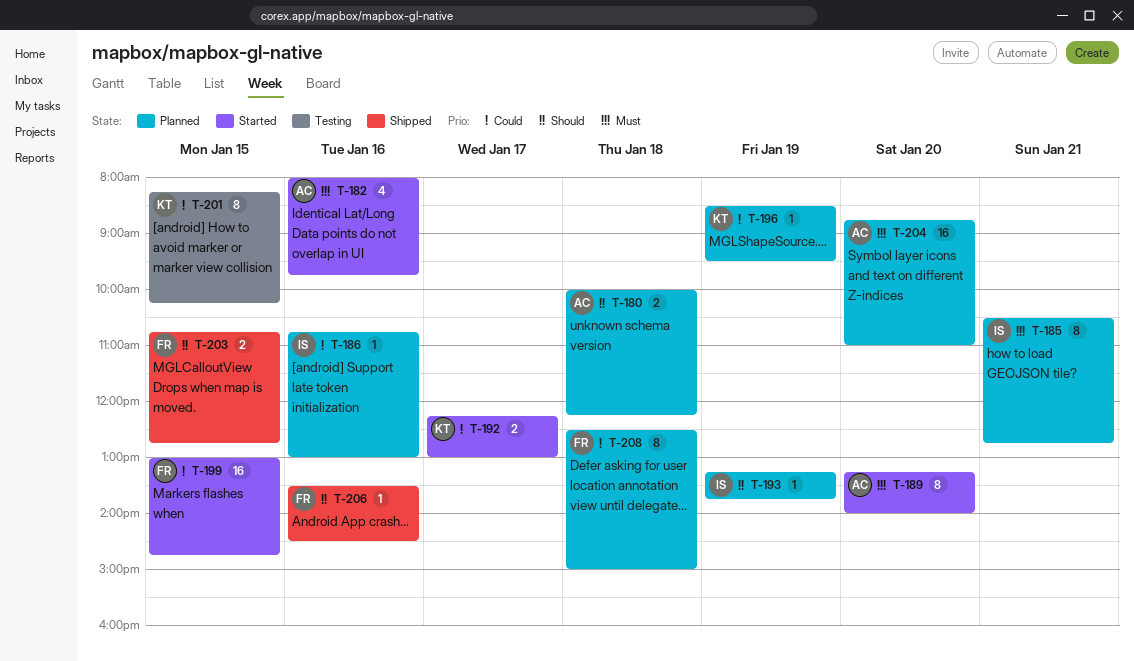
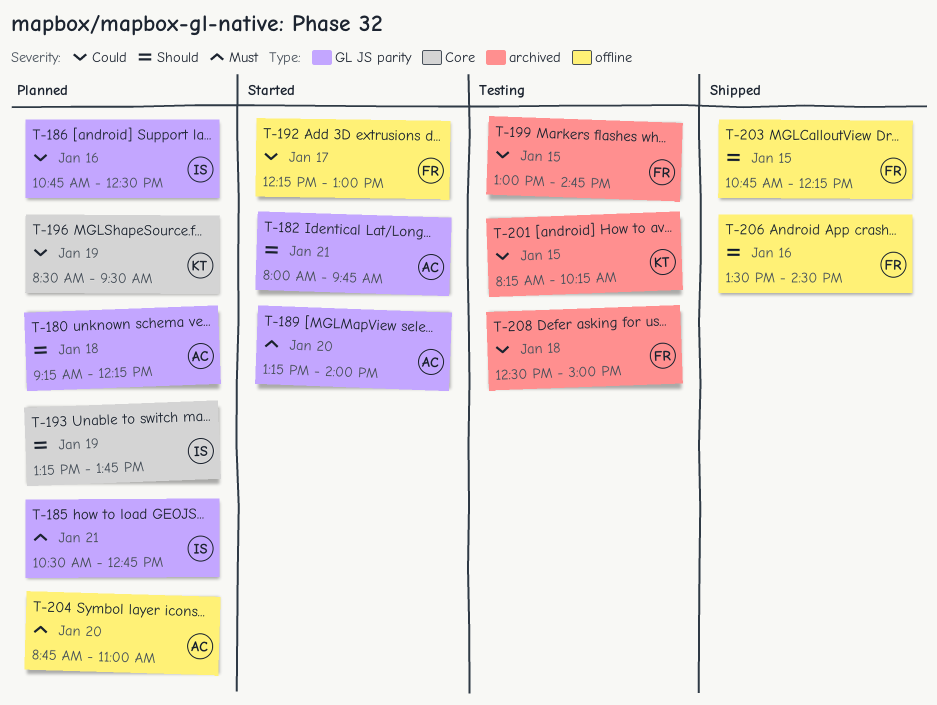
T-180, begins: 10:00 -> 09:15
T-182, priority: Must -> Should
T-182, day: Jan 16 -> Jan 21
T-186, ends: 13:00 -> 12:30
T-192, owner: KT -> FR
T-199, status: Started -> Testing
T-203, ends: 12:45 -> 12:15
T-208, status: Planned -> Testing

